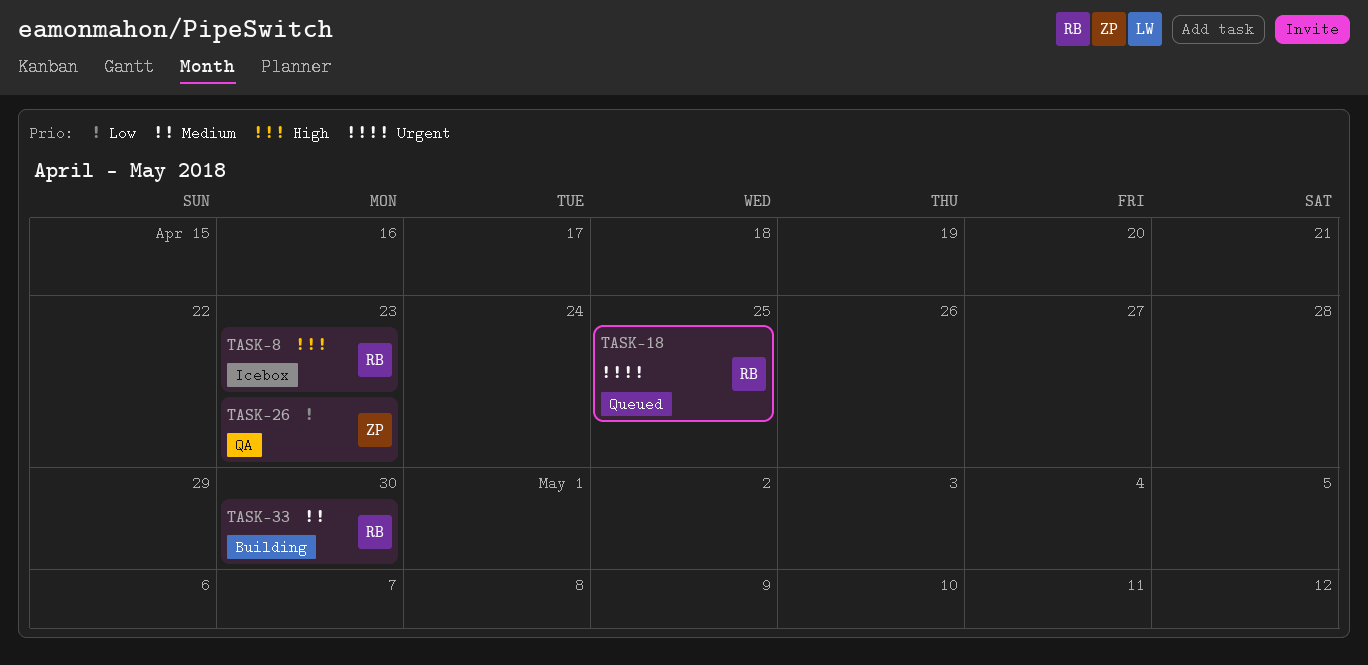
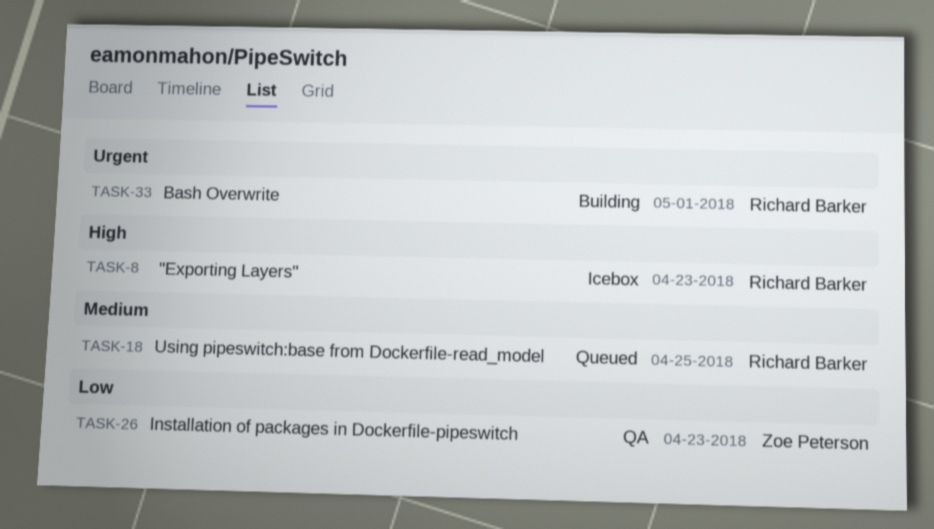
TASK-18, priority: Urgent -> Medium
TASK-33, priority: Medium -> Urgent
TASK-33, due: Apr 30 -> May 1

